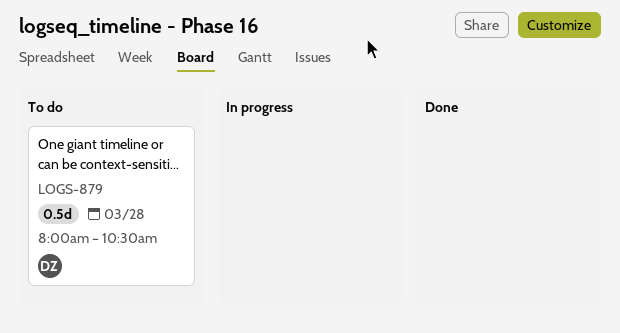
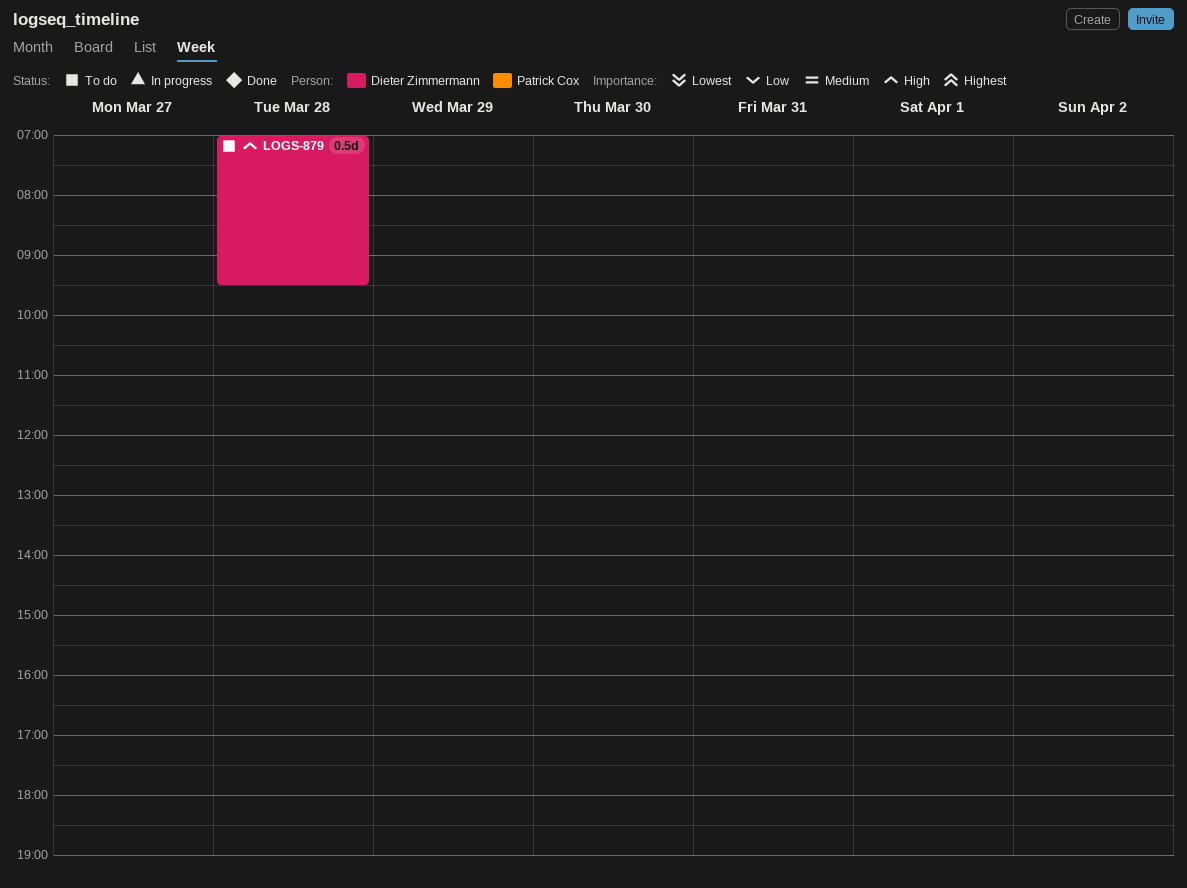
LOGS-879, begins: 08:00 -> 07:00
LOGS-879, ends: 10:30 -> 09:30

